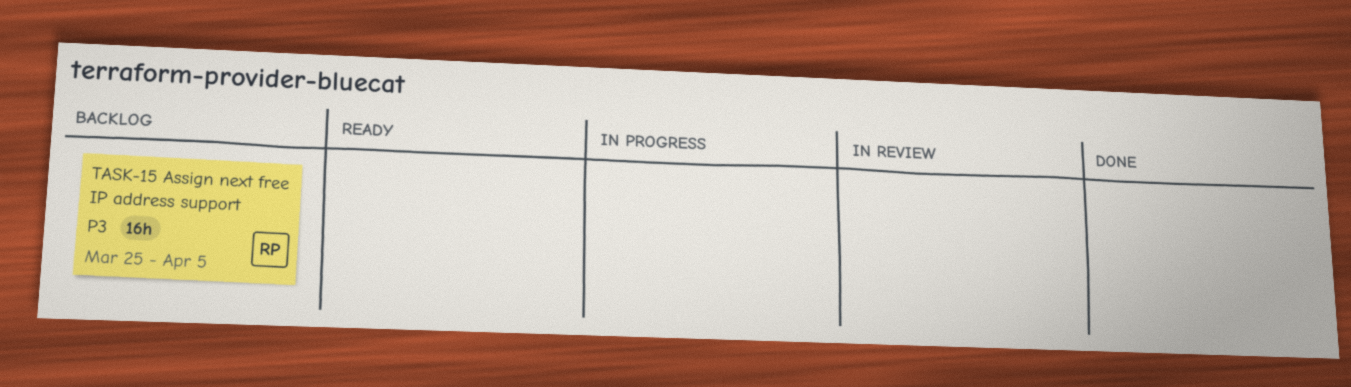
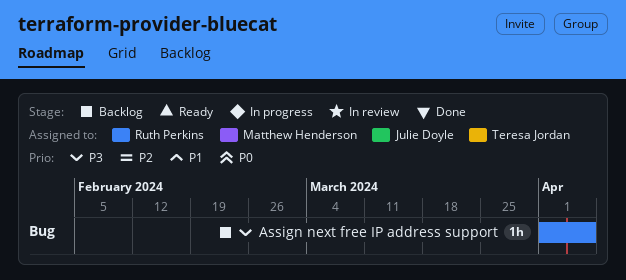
Assign next free IP address support, estimate: 16h -> 1h
Assign next free IP address support, start: Mar 25 -> Apr 1

